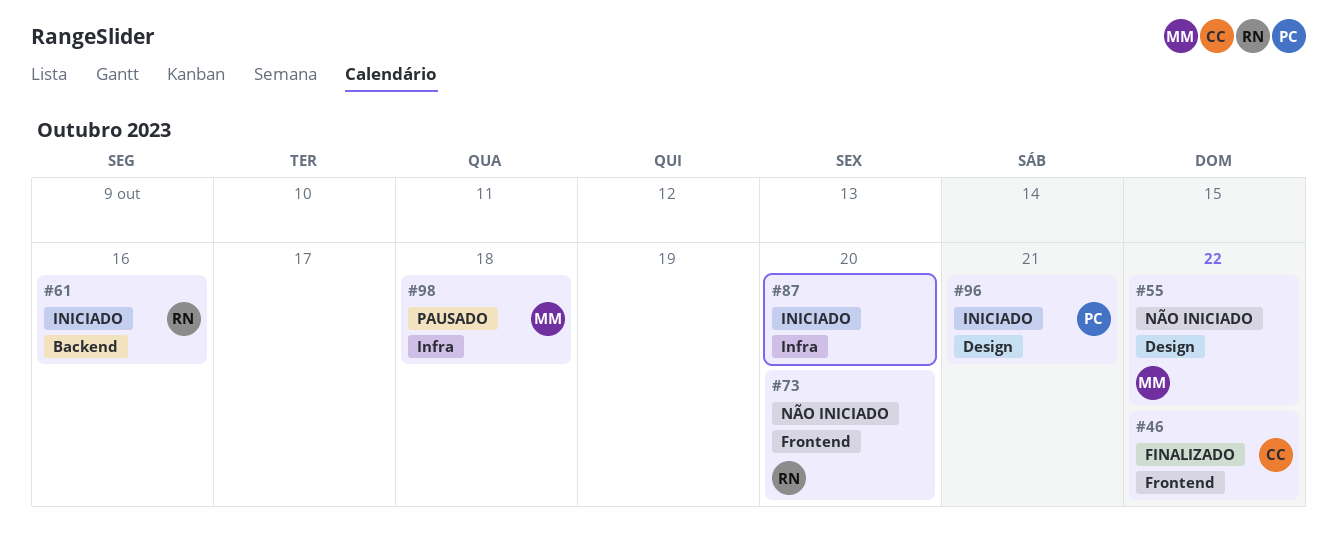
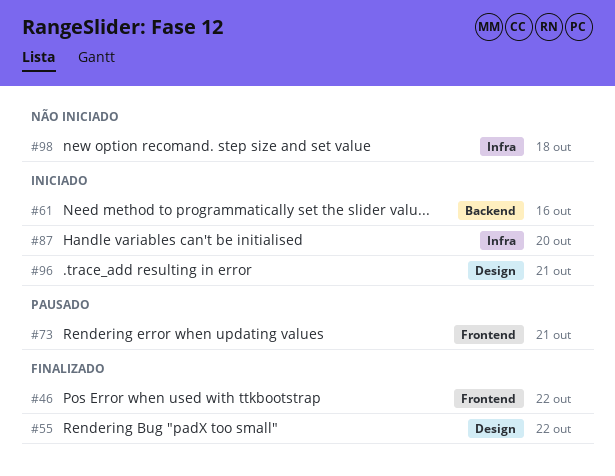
#55, status: Não iniciado -> Finalizado
#73, status: Não iniciado -> Pausado
#73, due: Oct 20 -> Oct 21
#98, status: Pausado -> Não iniciado

